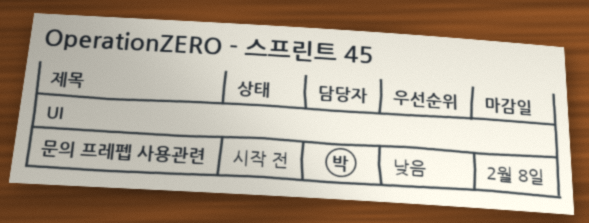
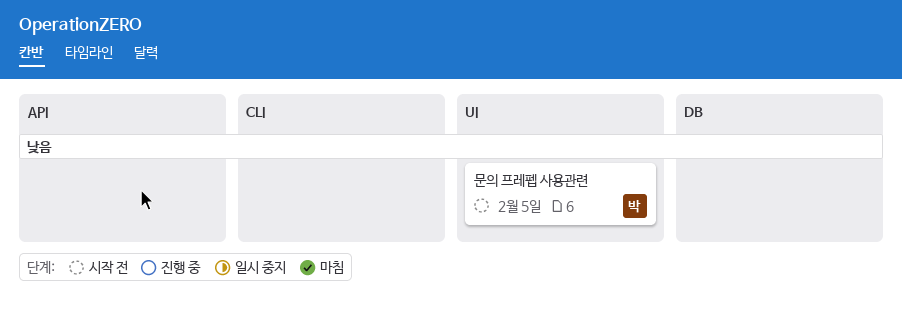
문의 프레펩 사용관련, due: Feb 8 -> Feb 5

